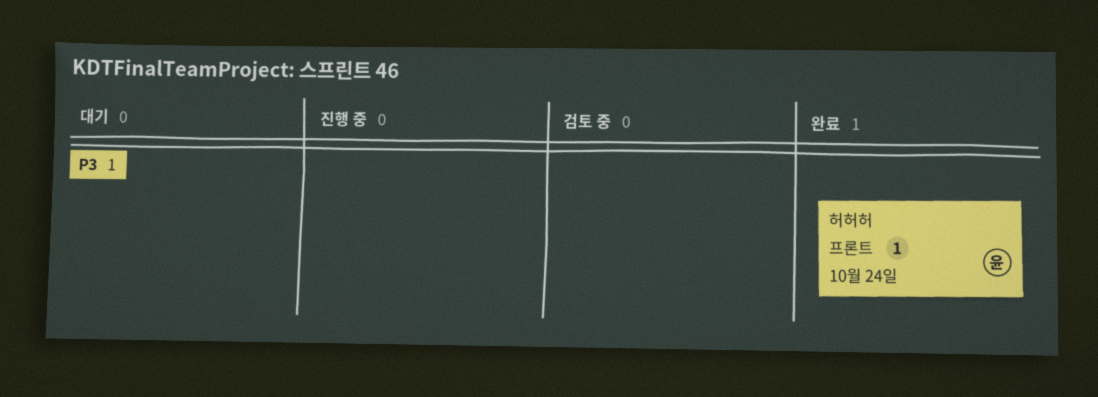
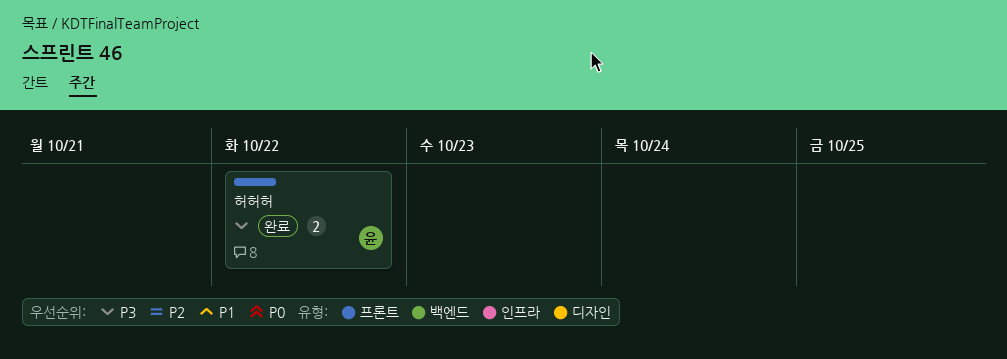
허허허, estimate: 1 -> 2
허허허, due: Oct 24 -> Oct 22

